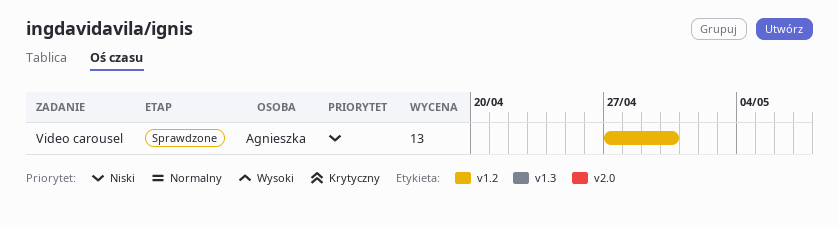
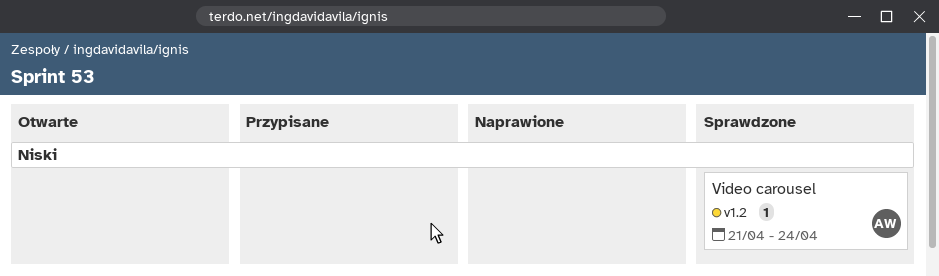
Video carousel, estimate: 13 -> 1
Video carousel, start: Apr 27 -> Apr 21
Video carousel, due: Apr 30 -> Apr 24

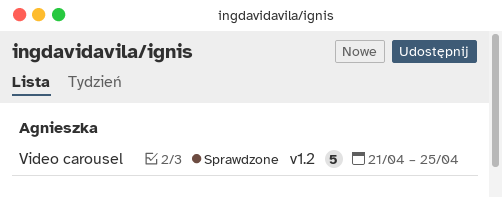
Video carousel, estimate: 1 -> 5
Video carousel, due: Apr 24 -> Apr 25

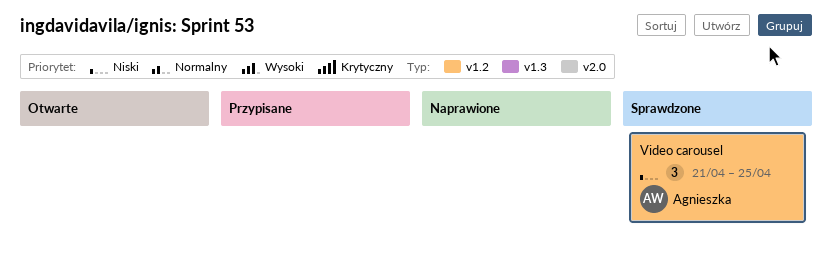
Video carousel, estimate: 5 -> 3

